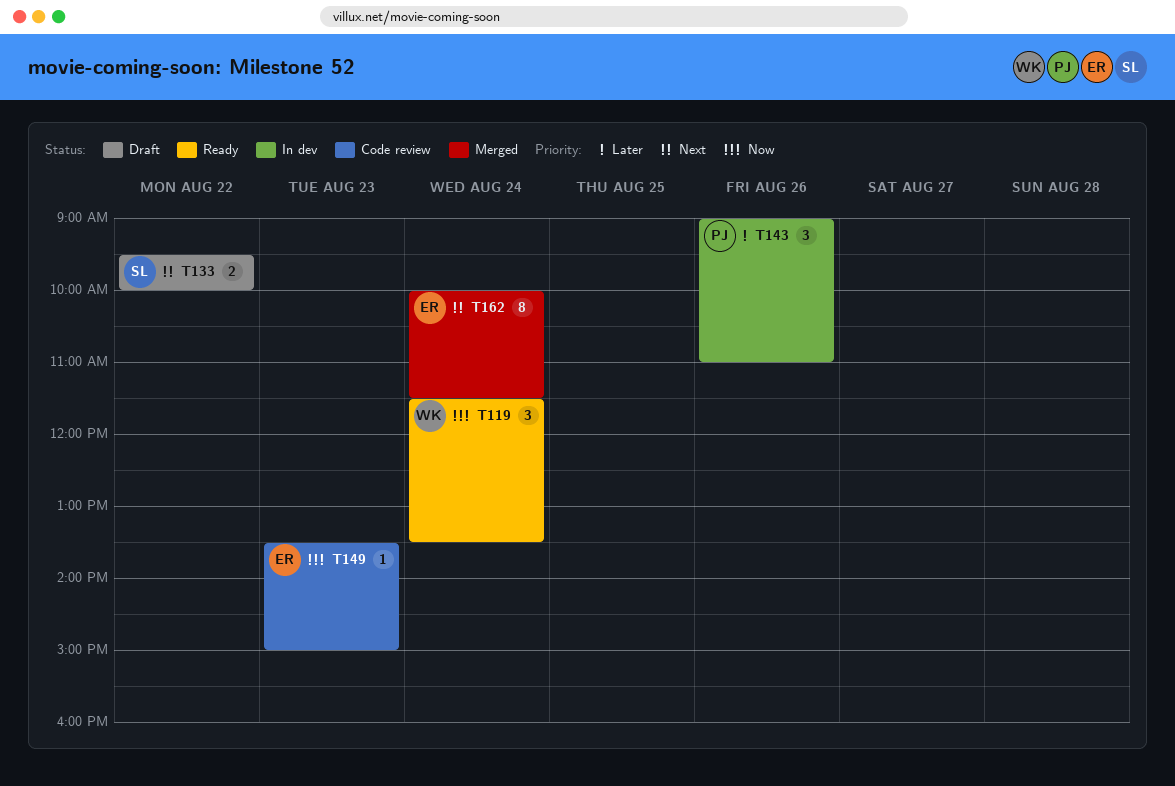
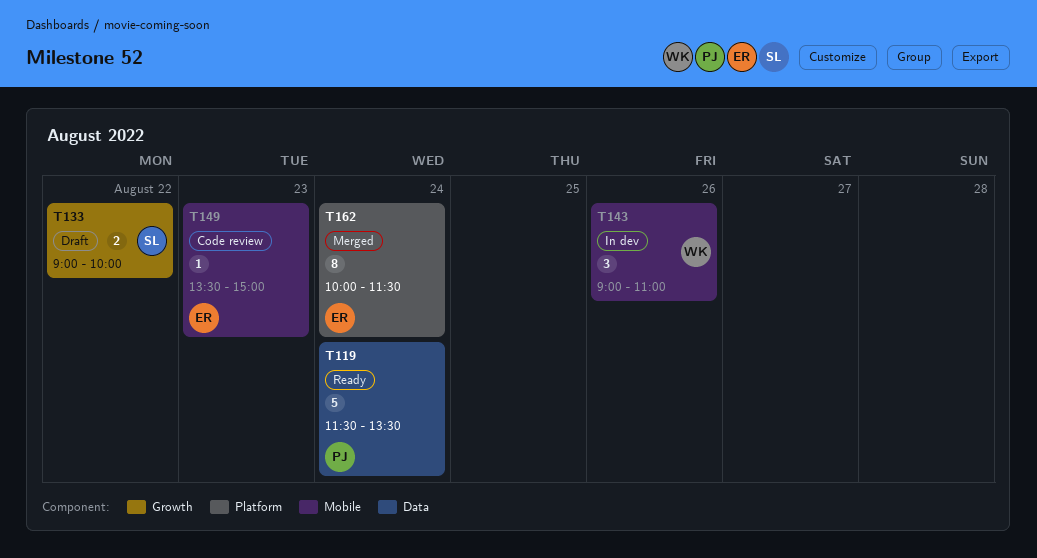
T119, owner: WK -> PJ
T119, estimate: 3 -> 5
T133, begins: 09:30 -> 09:00
T143, owner: PJ -> WK

